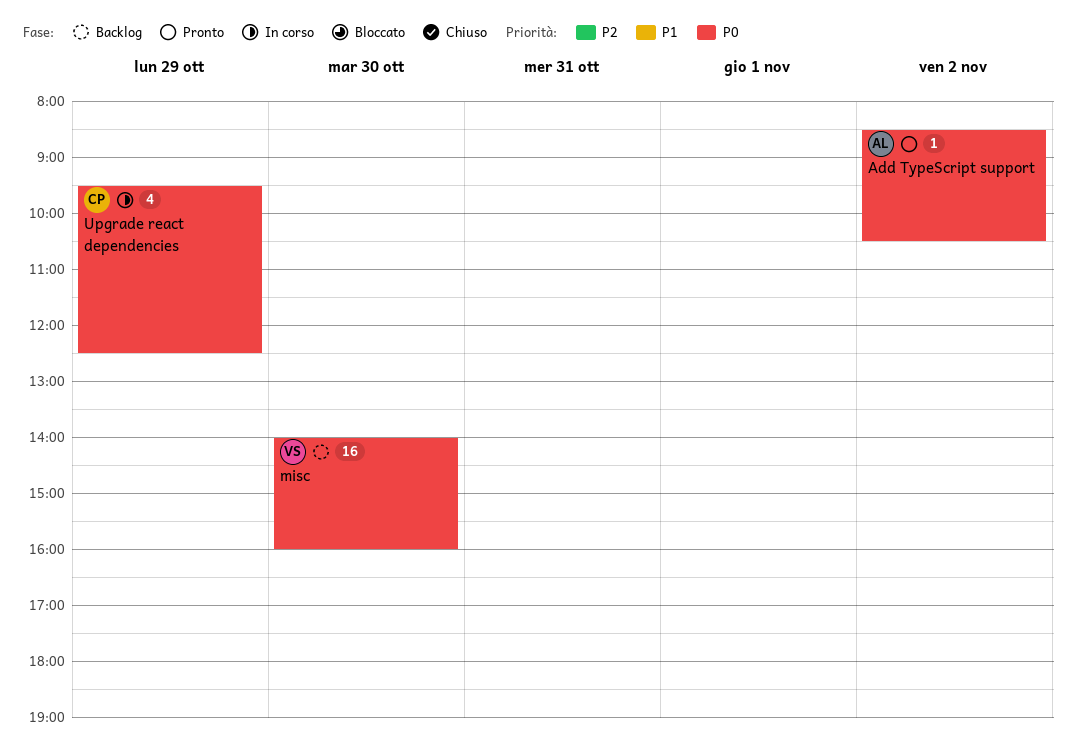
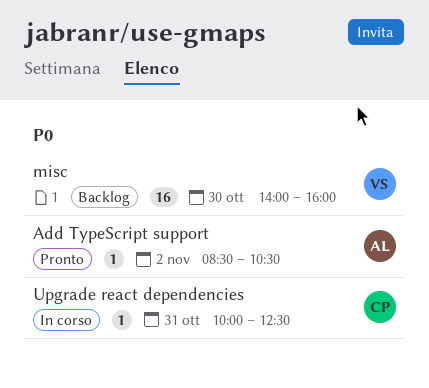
Upgrade react dependencies, estimate: 4 -> 1
Upgrade react dependencies, day: Oct 29 -> Oct 31
Upgrade react dependencies, begins: 09:30 -> 10:00

